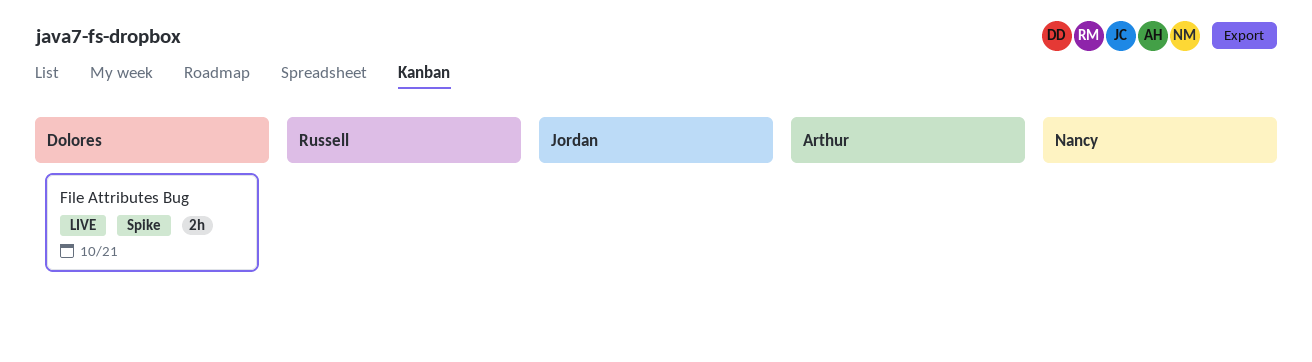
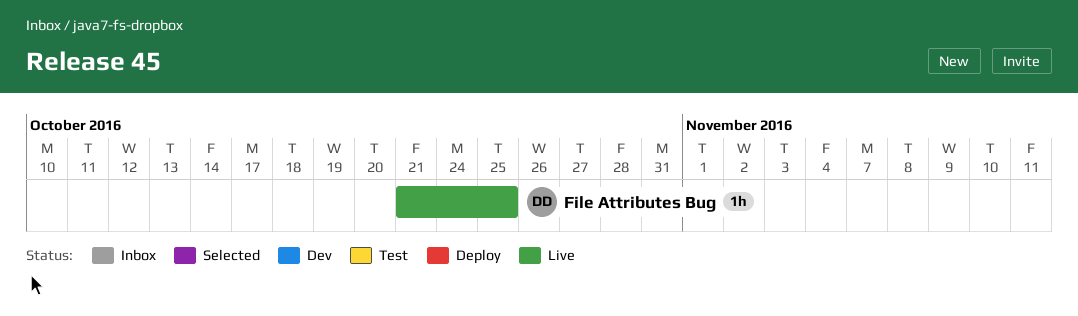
File Attributes Bug, estimate: 2h -> 1h
File Attributes Bug, due: Oct 21 -> Oct 25

